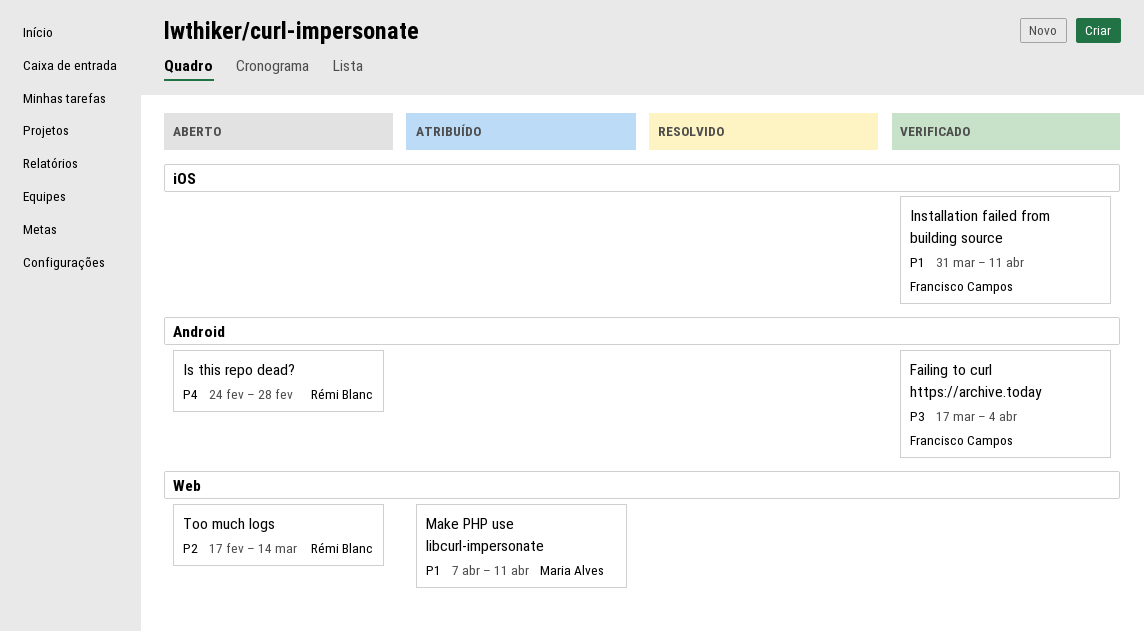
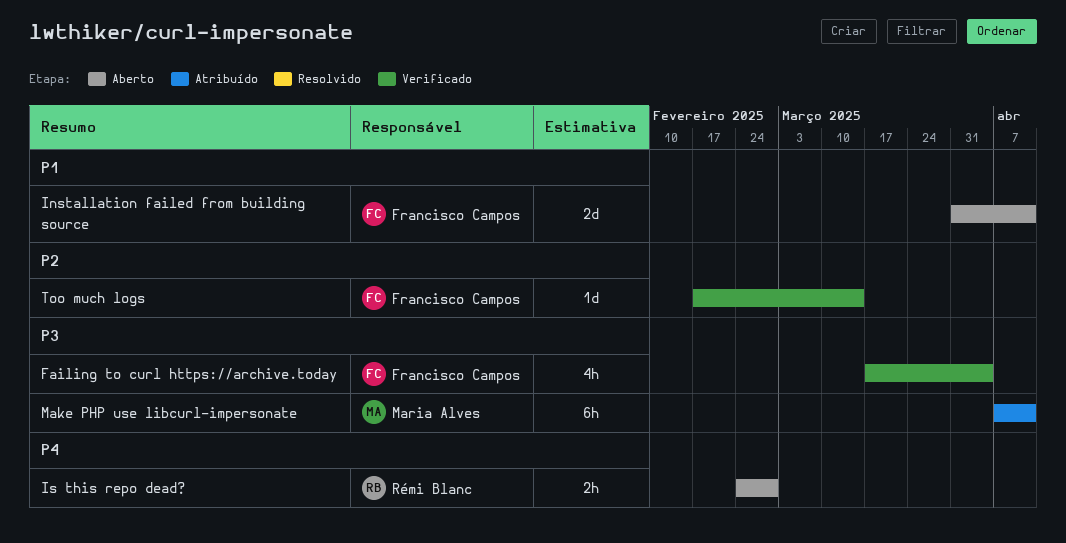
Installation failed from building source, status: Verificado -> Aberto
Make PHP use libcurl-impersonate, priority: P1 -> P3
Too much logs, status: Aberto -> Verificado
Too much logs, owner: Rémi Blanc -> Francisco Campos

